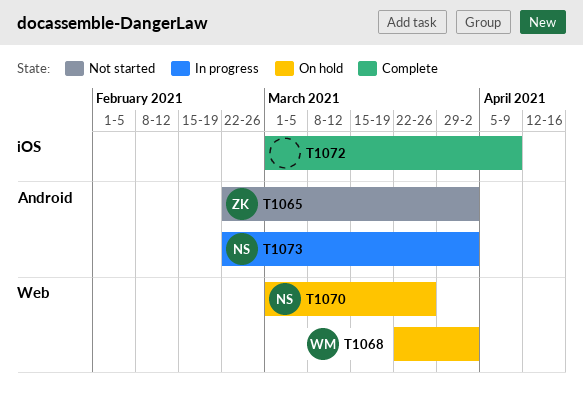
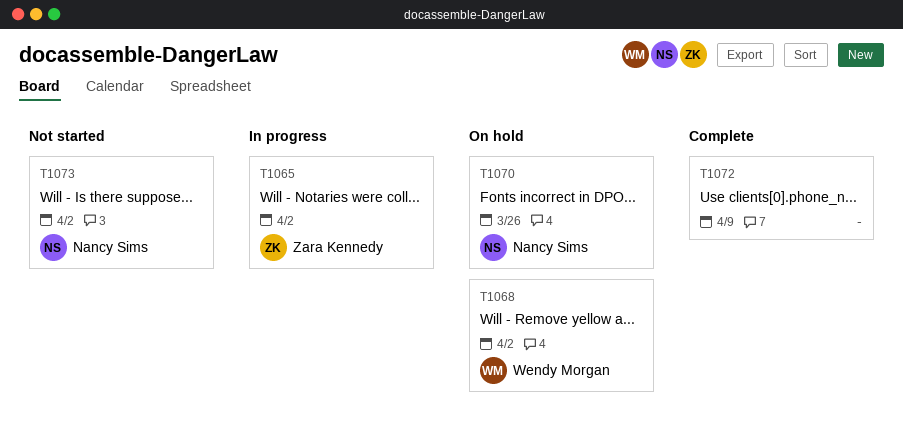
T1065, status: Not started -> In progress
T1073, status: In progress -> Not started

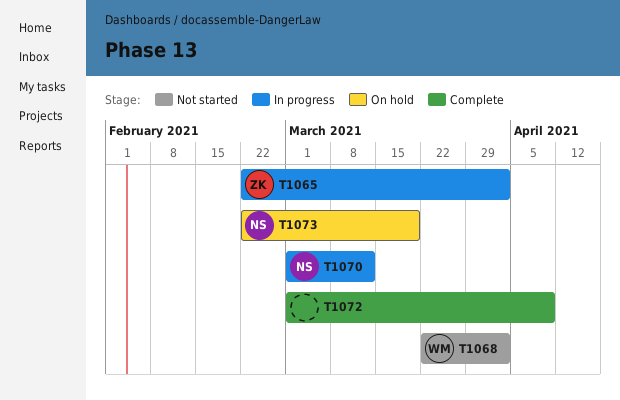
T1068, status: On hold -> Not started
T1070, status: On hold -> In progress
T1070, due: Mar 26 -> Mar 12
T1073, status: Not started -> On hold
T1073, due: Apr 2 -> Mar 19

